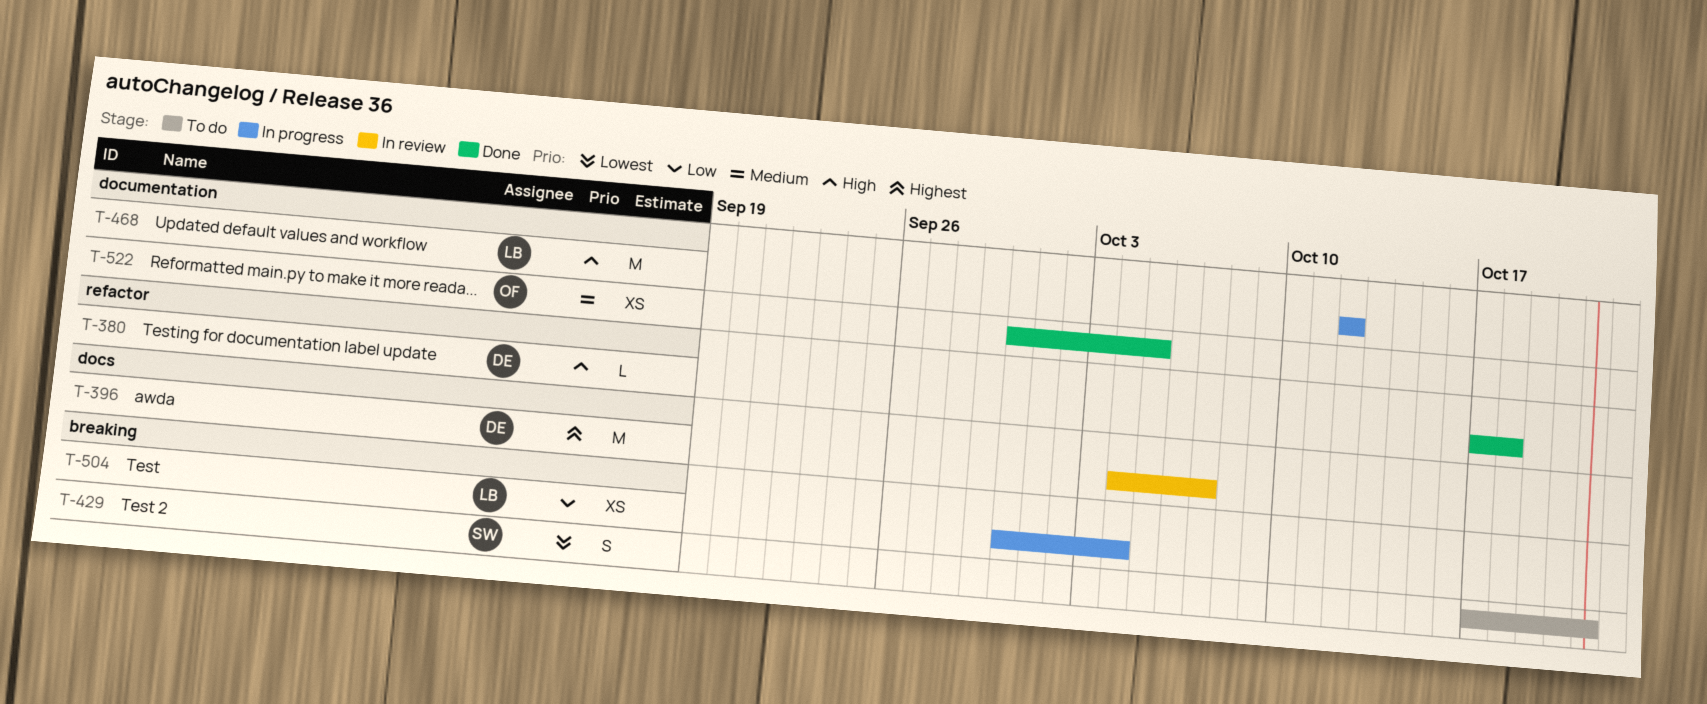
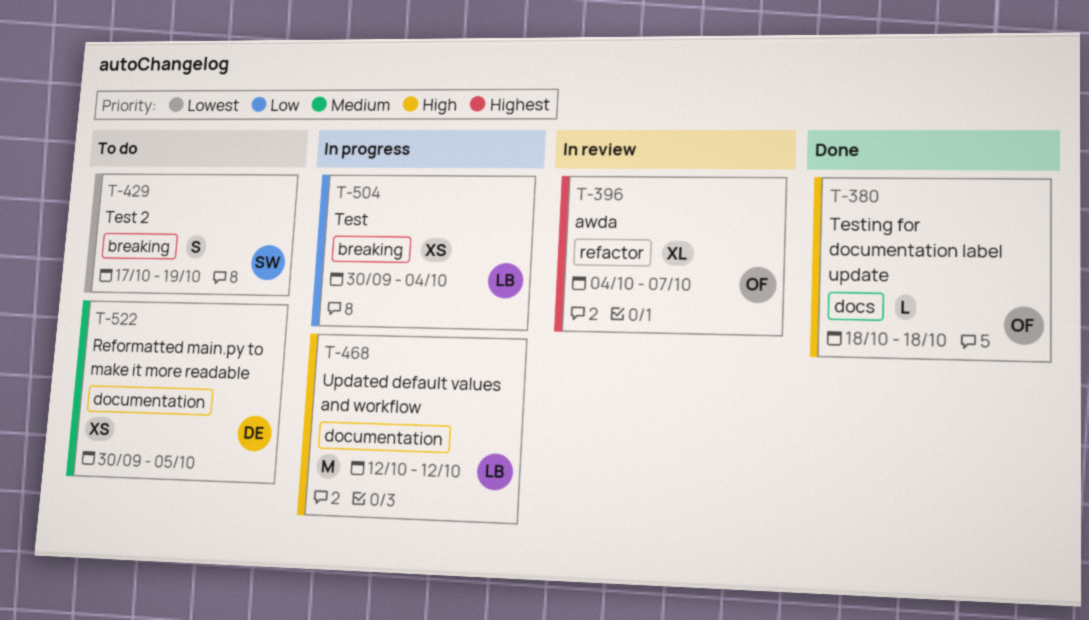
T-380, owner: DE -> OF
T-380, label: refactor -> docs
T-380, start: Oct 17 -> Oct 18
T-396, owner: DE -> OF
T-396, label: docs -> refactor
T-396, estimate: M -> XL
T-429, due: Oct 21 -> Oct 19
T-522, status: Done -> To do
T-522, owner: OF -> DE

